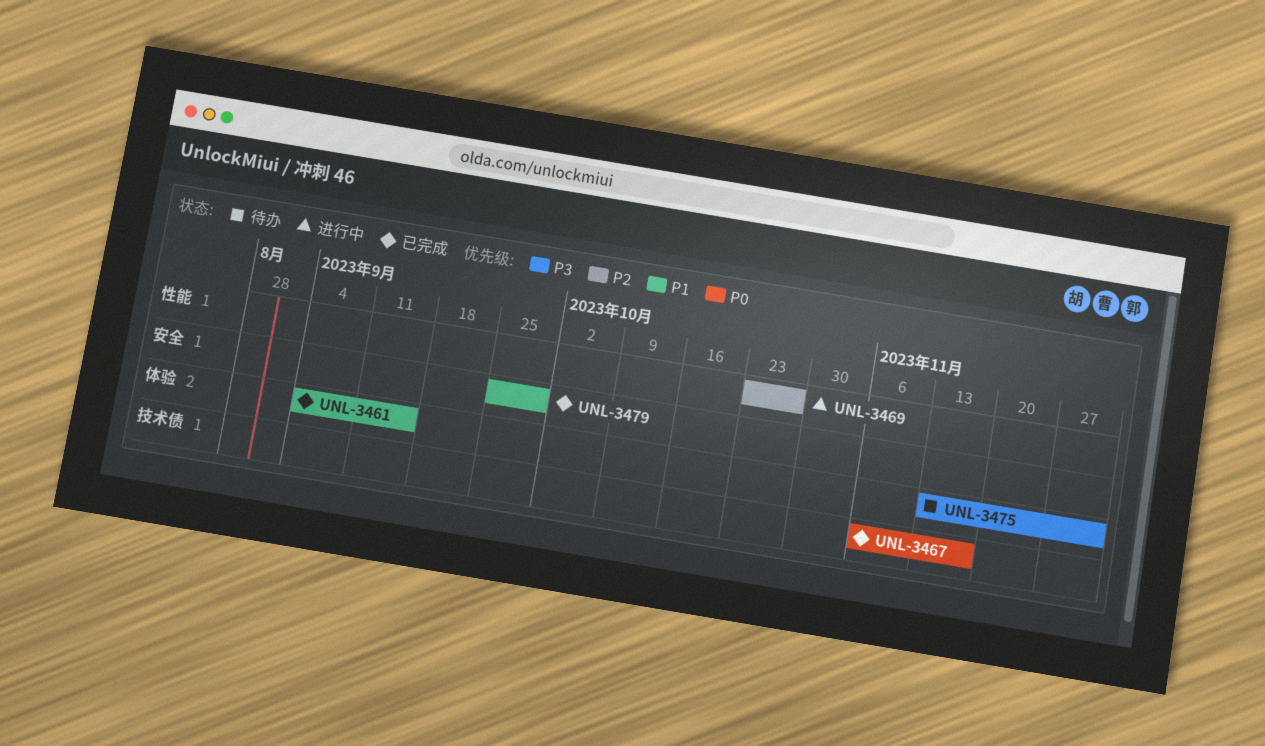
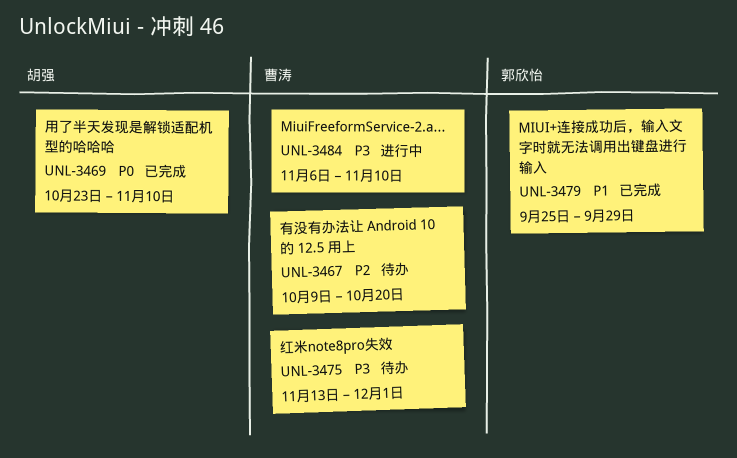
UNL-3461: present -> none
UNL-3467, status: 已完成 -> 待办
UNL-3467, priority: P0 -> P2
UNL-3467, start: Nov 6 -> Oct 9
UNL-3467, due: Nov 17 -> Oct 20
UNL-3469, status: 进行中 -> 已完成
UNL-3469, priority: P2 -> P0
UNL-3469, due: Oct 27 -> Nov 10
UNL-3484: none -> present

